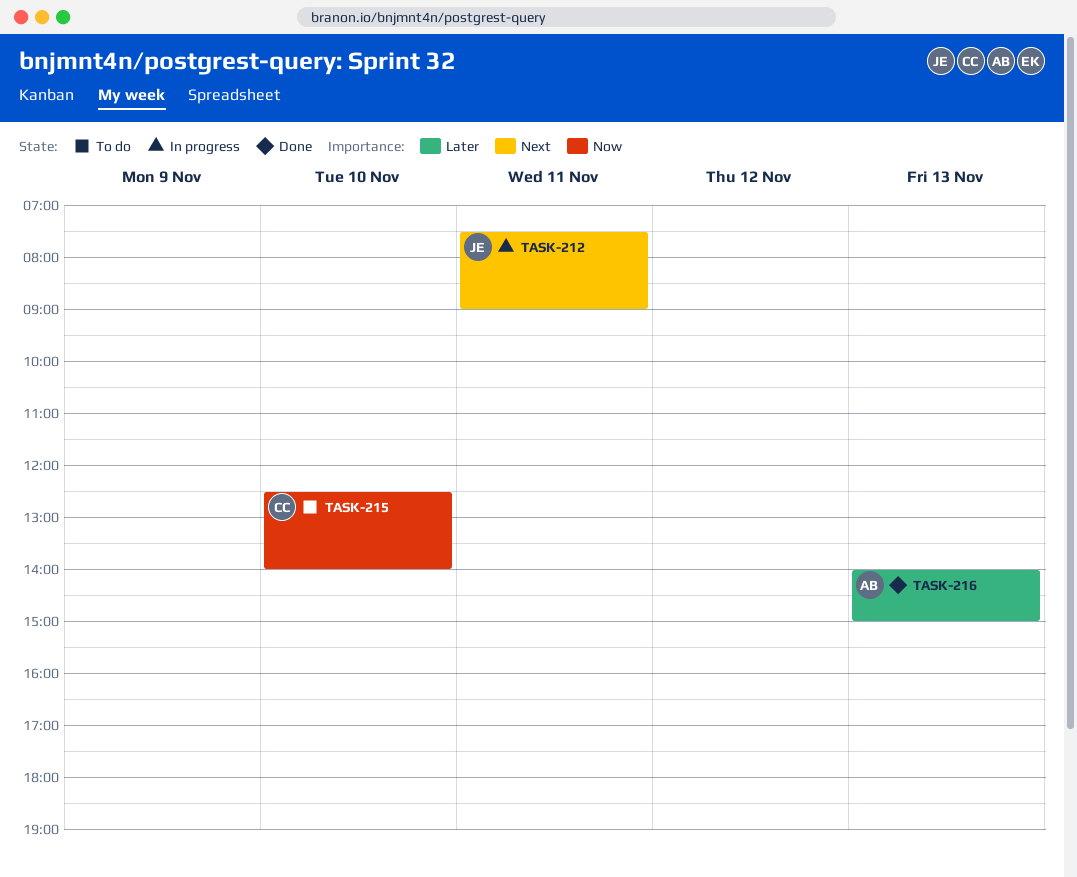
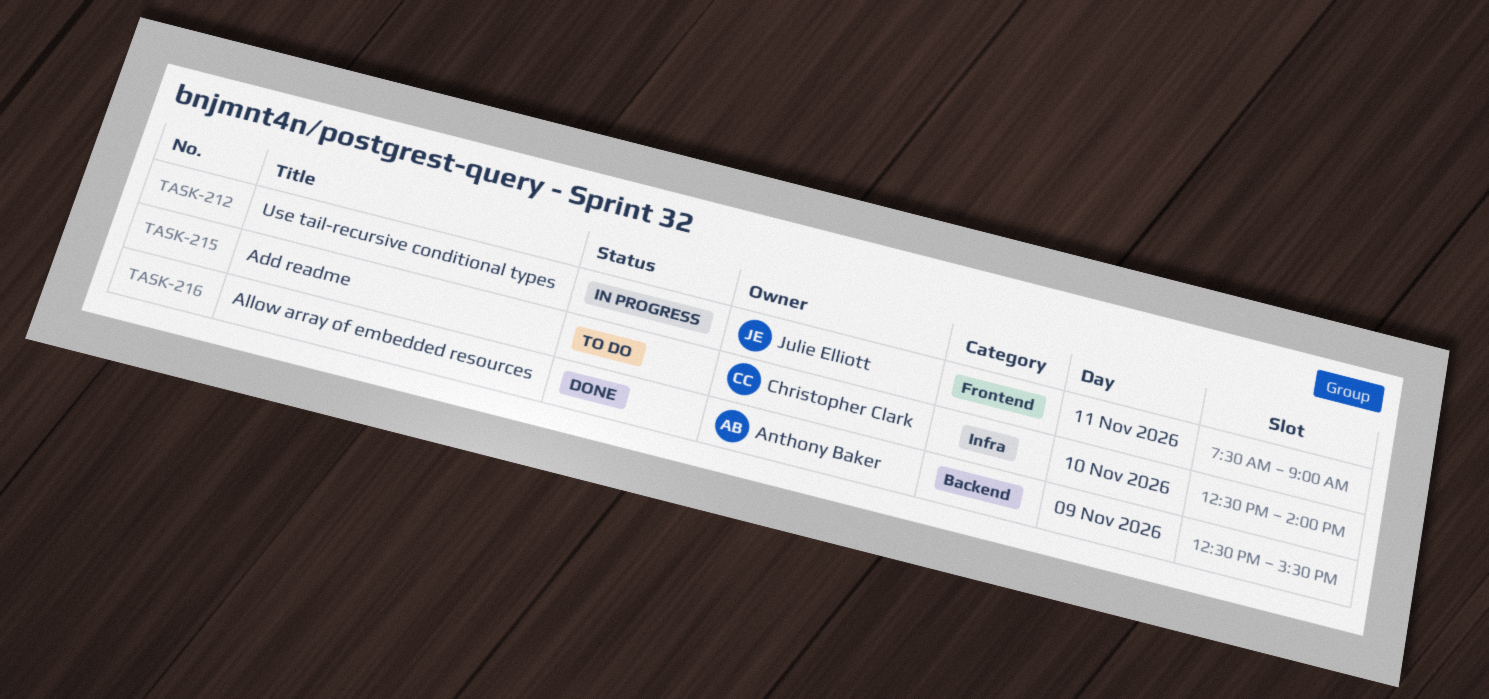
TASK-216, day: Nov 13 -> Nov 9
TASK-216, begins: 14:00 -> 12:30
TASK-216, ends: 15:00 -> 15:30

